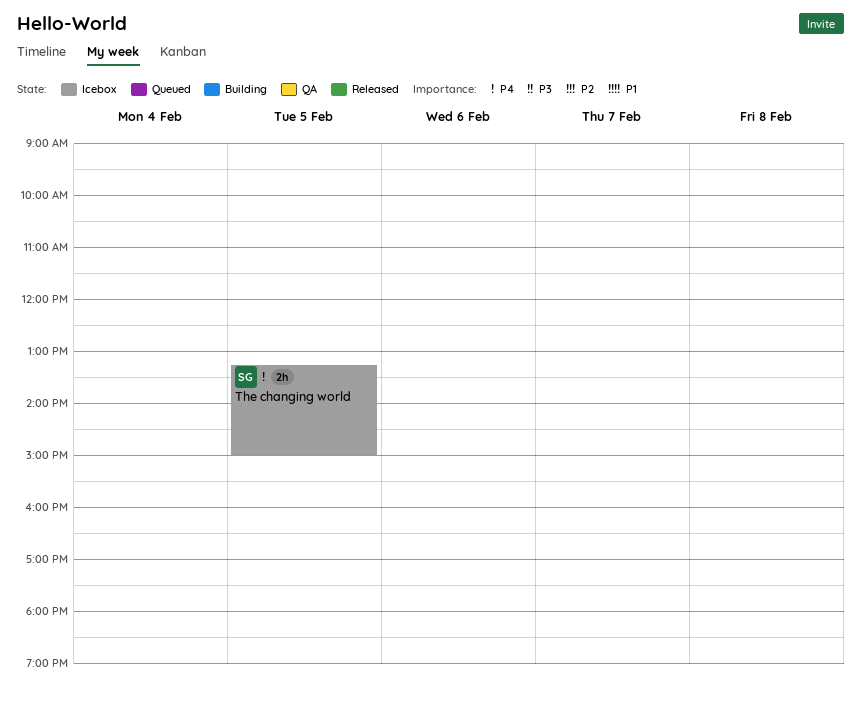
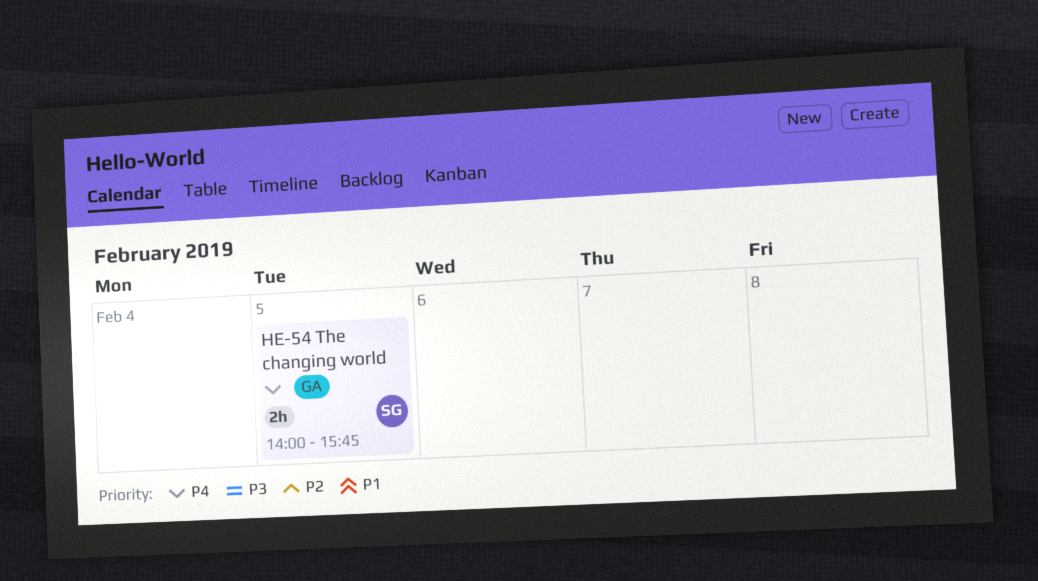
The changing world, begins: 13:15 -> 14:00
The changing world, ends: 15:00 -> 15:45

